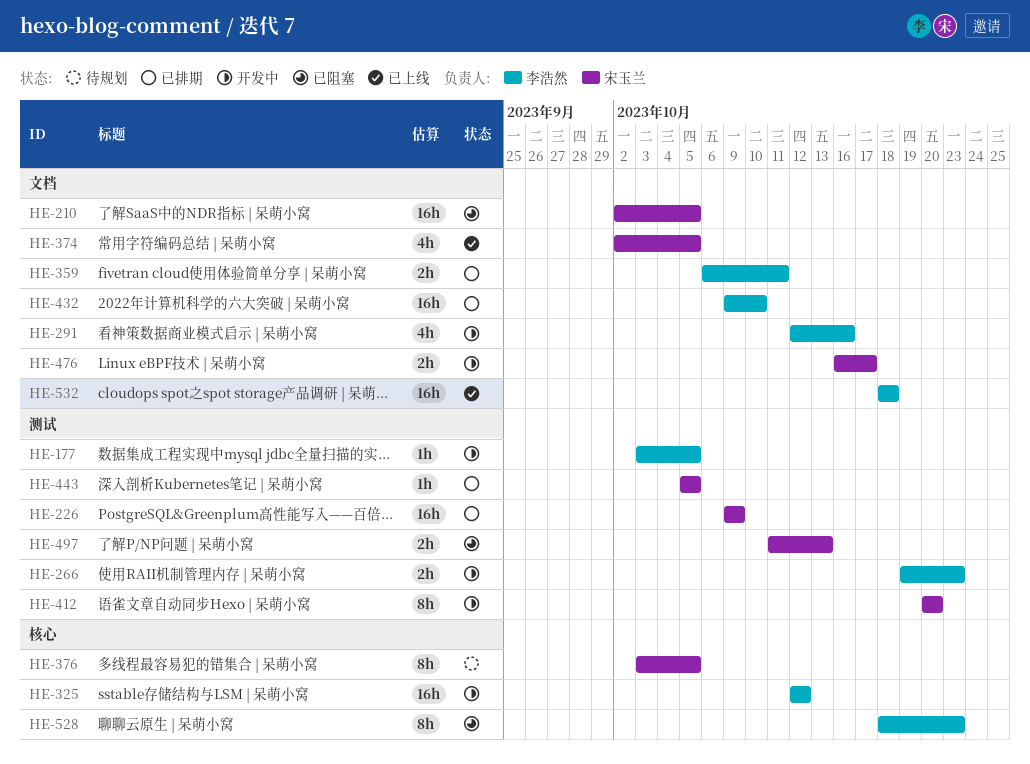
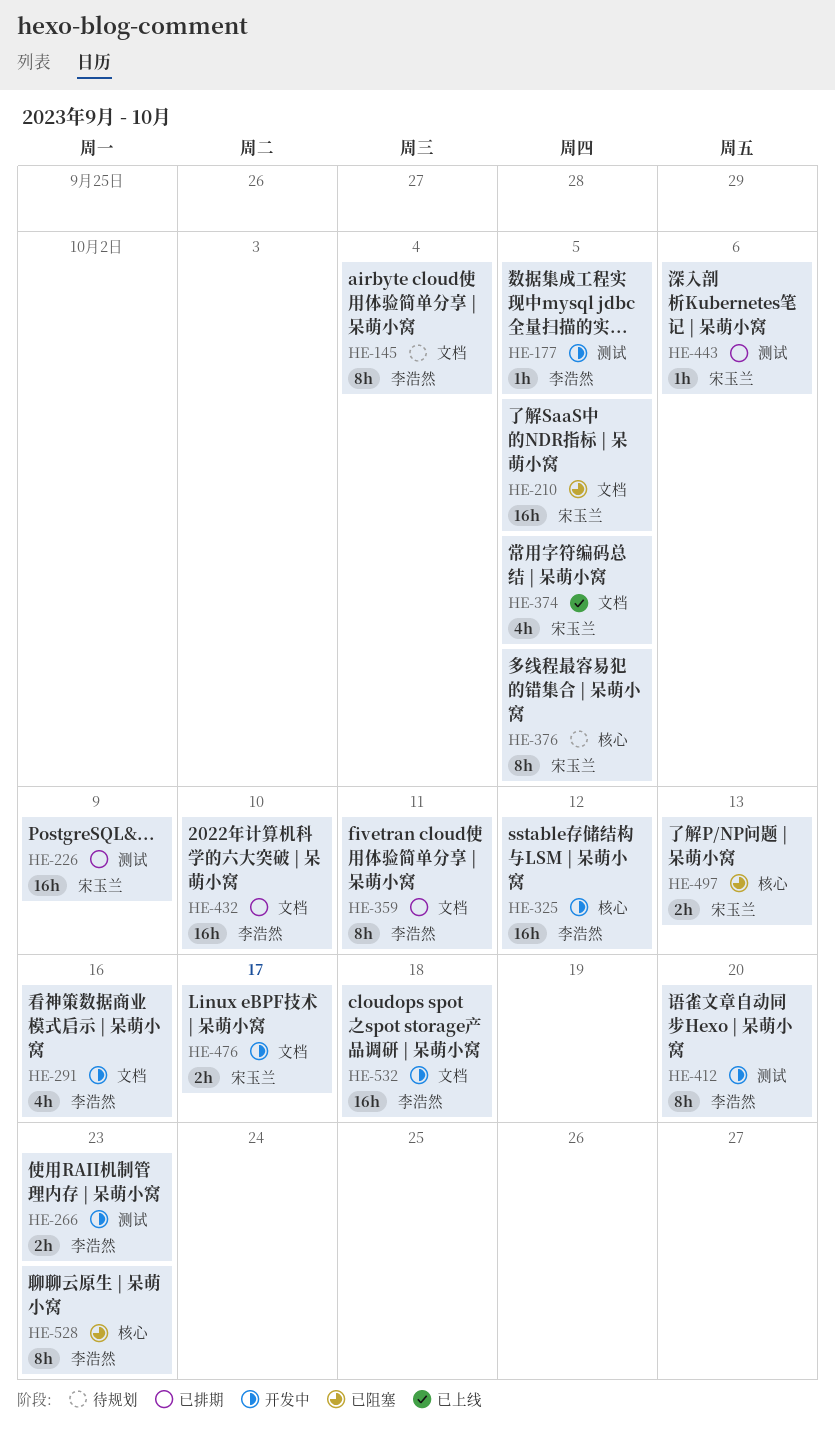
HE-145: none -> present
HE-359, estimate: 2h -> 8h
HE-412, owner: 宋玉兰 -> 李浩然
HE-443, due: Oct 5 -> Oct 6
HE-497, label: 测试 -> 核心
HE-532, status: 已上线 -> 开发中

